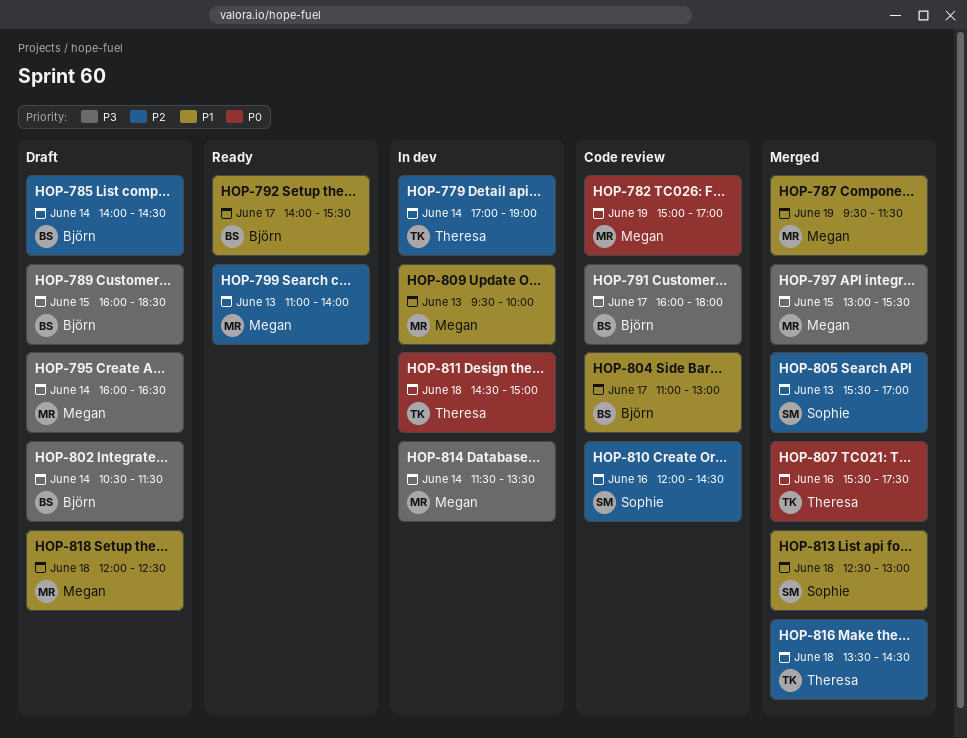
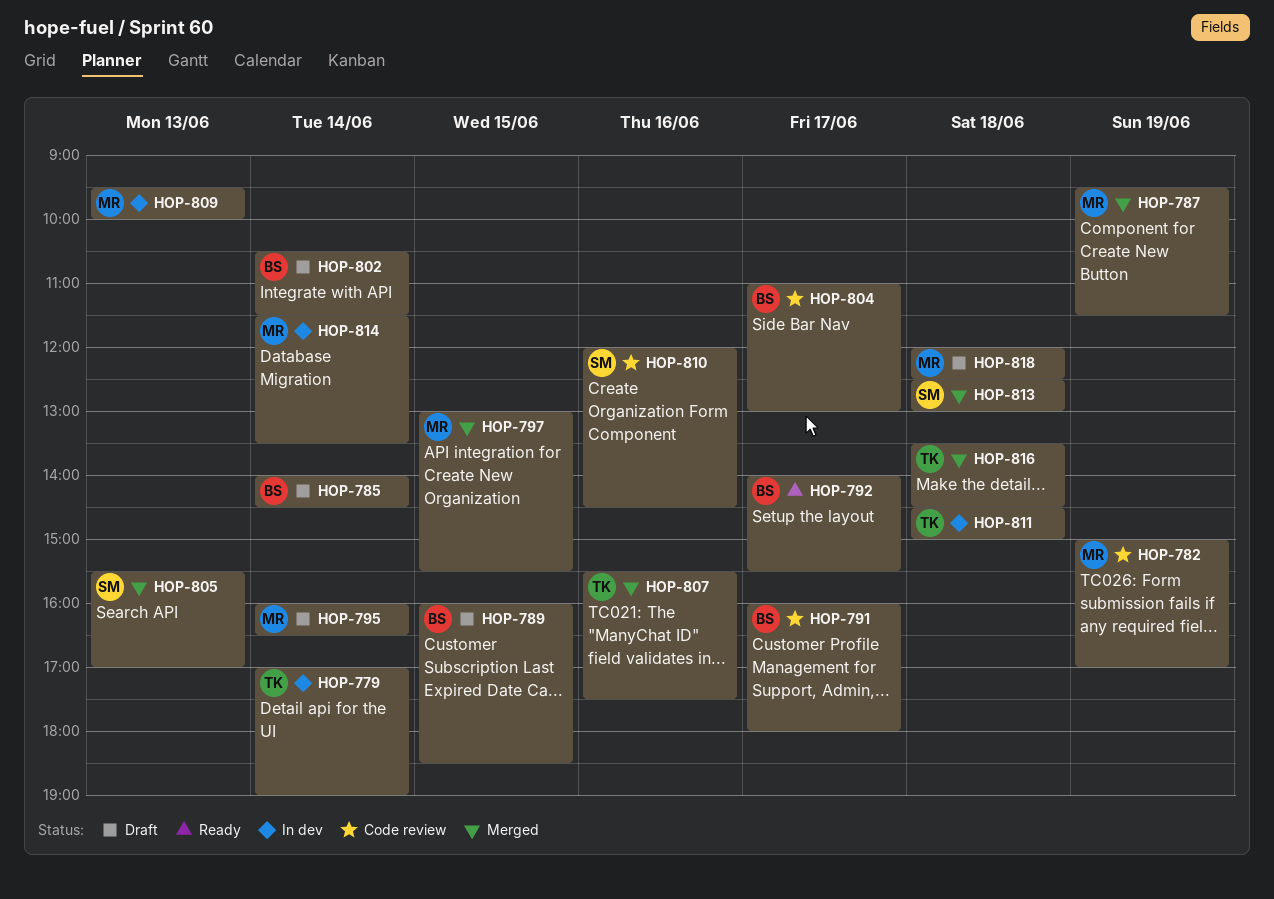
HOP-799: present -> none

